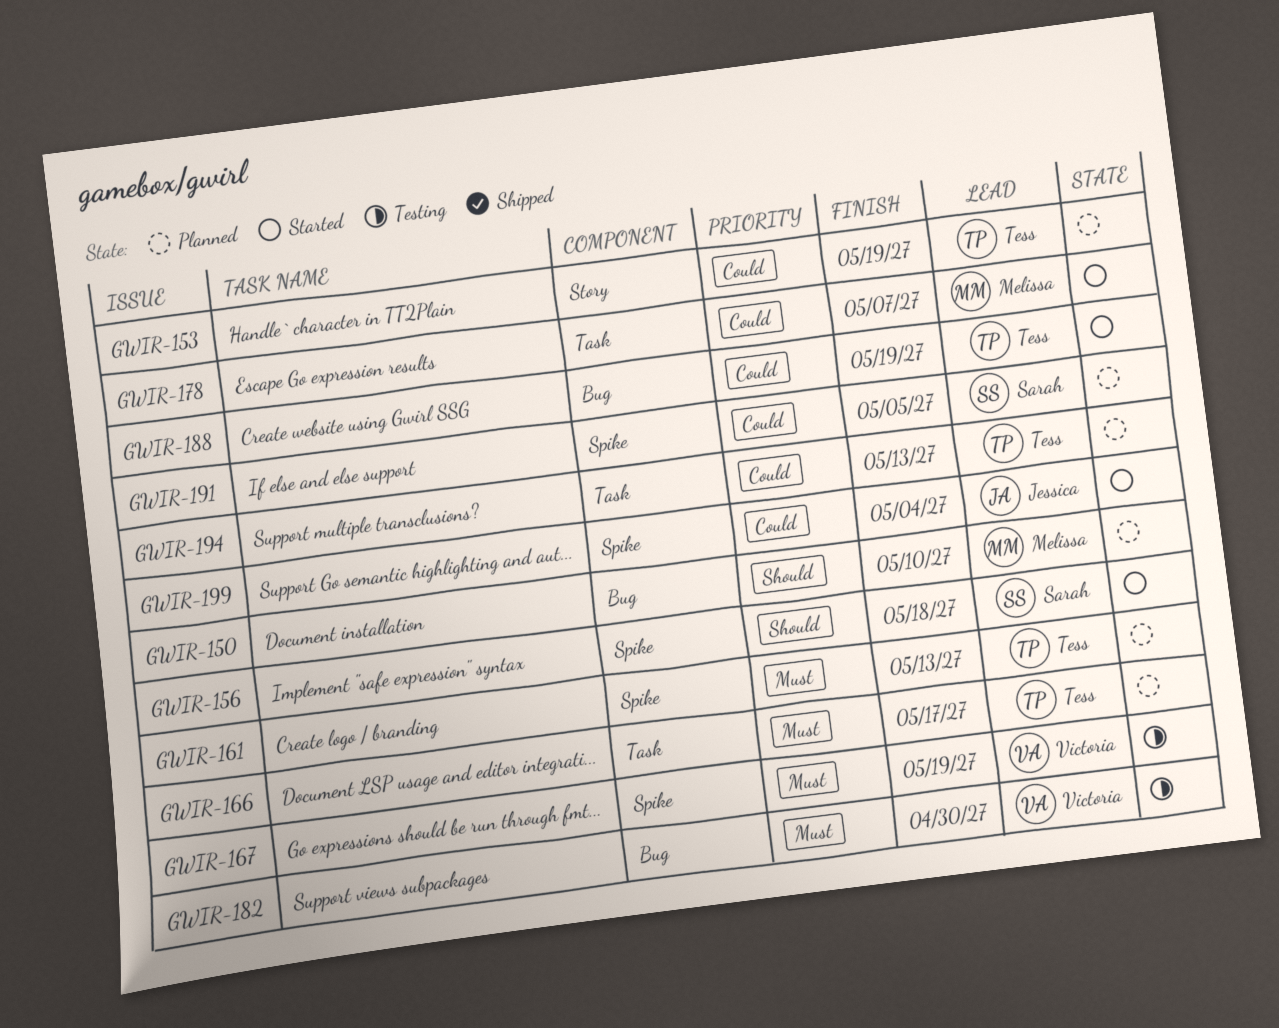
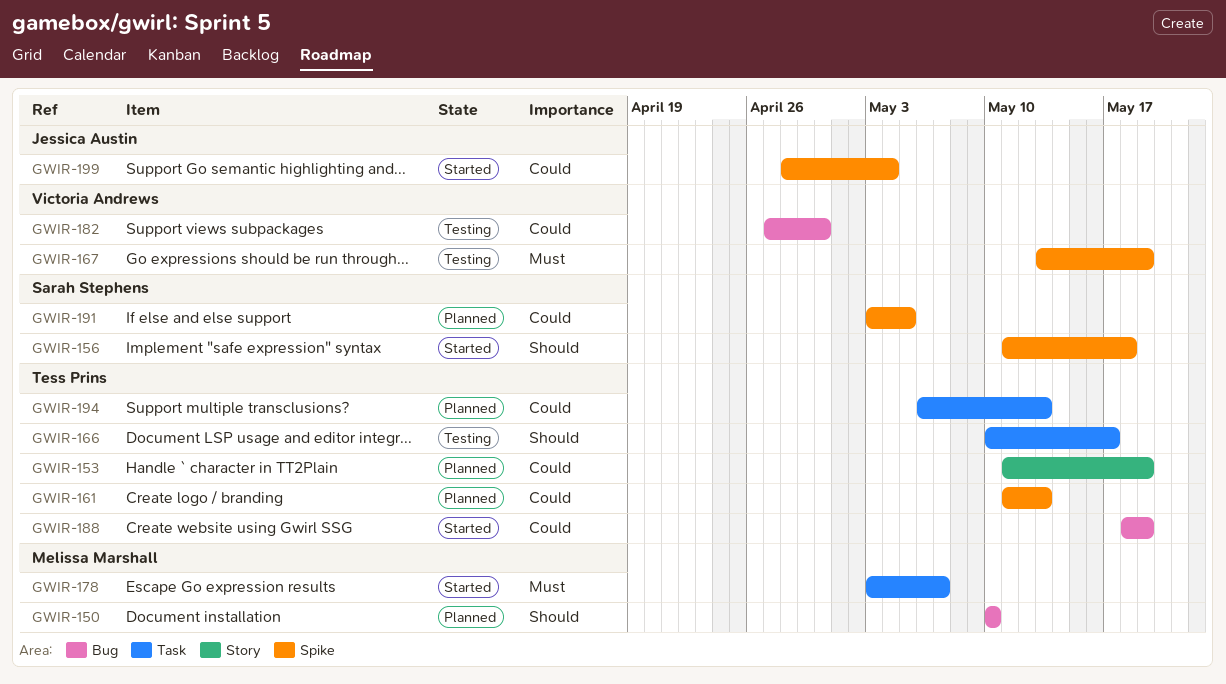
GWIR-161, priority: Must -> Could
GWIR-166, status: Planned -> Testing
GWIR-166, priority: Must -> Should
GWIR-178, priority: Could -> Must
GWIR-182, priority: Must -> Could

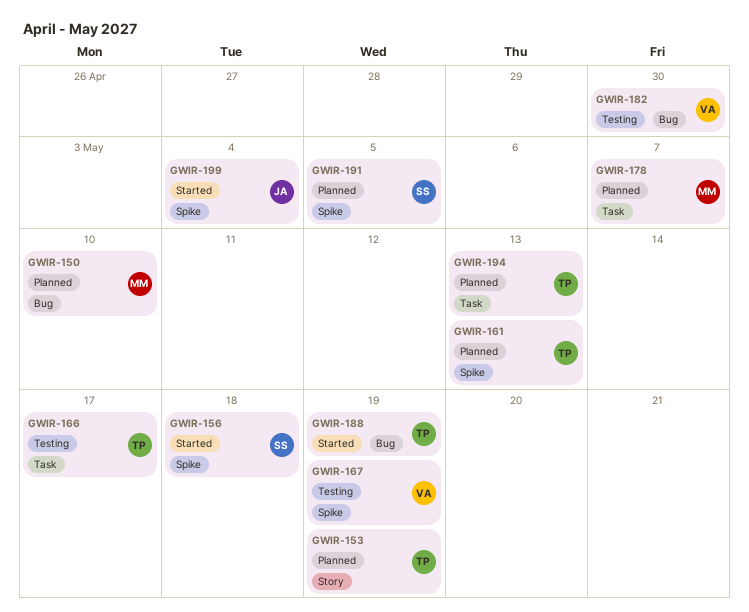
GWIR-178, status: Started -> Planned

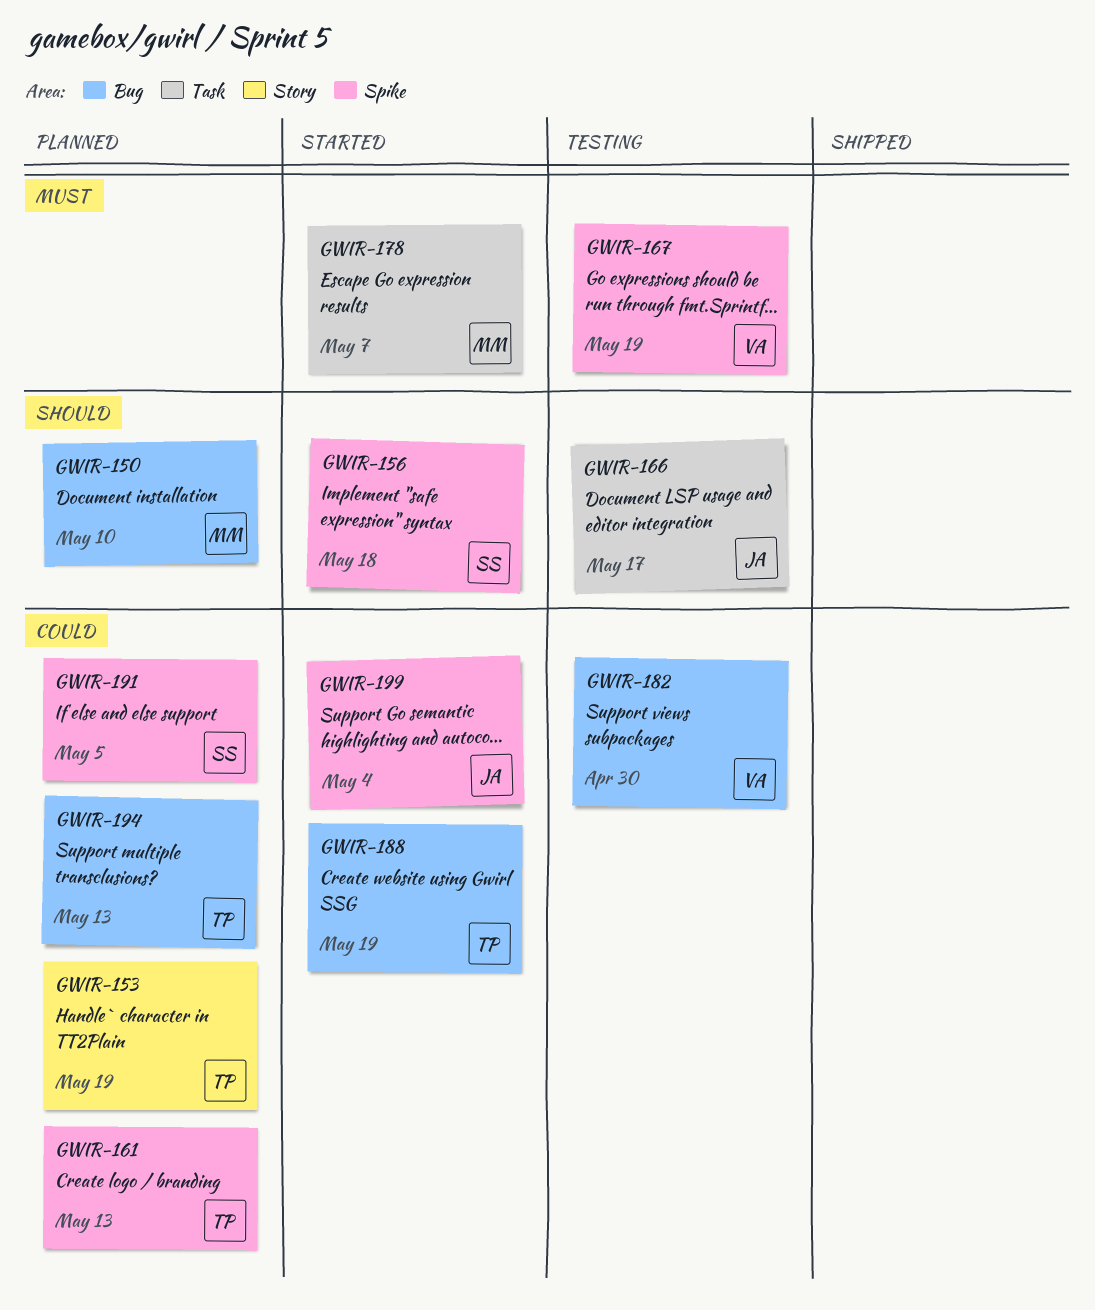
GWIR-166, owner: TP -> JA
GWIR-178, status: Planned -> Started
GWIR-194, label: Task -> Bug

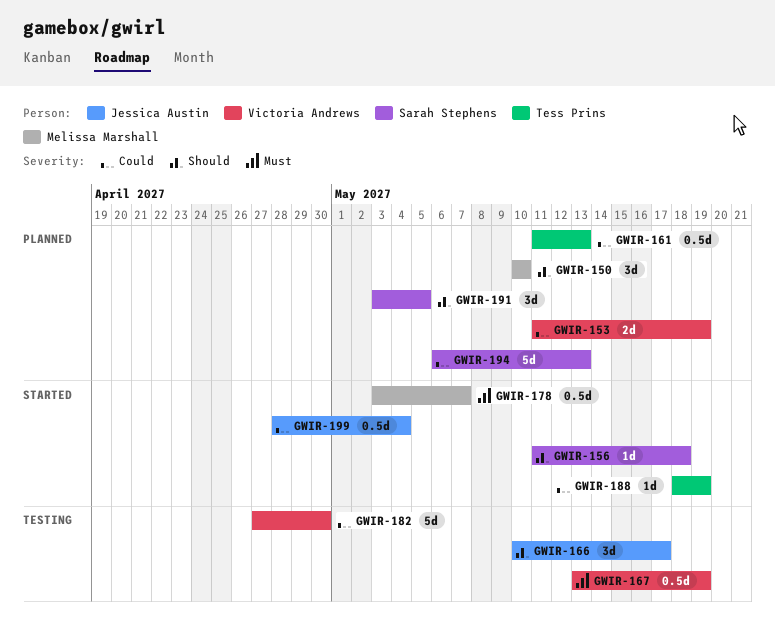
GWIR-153, owner: Tess Prins -> Victoria Andrews
GWIR-191, priority: Could -> Should
GWIR-194, owner: Tess Prins -> Sarah Stephens

